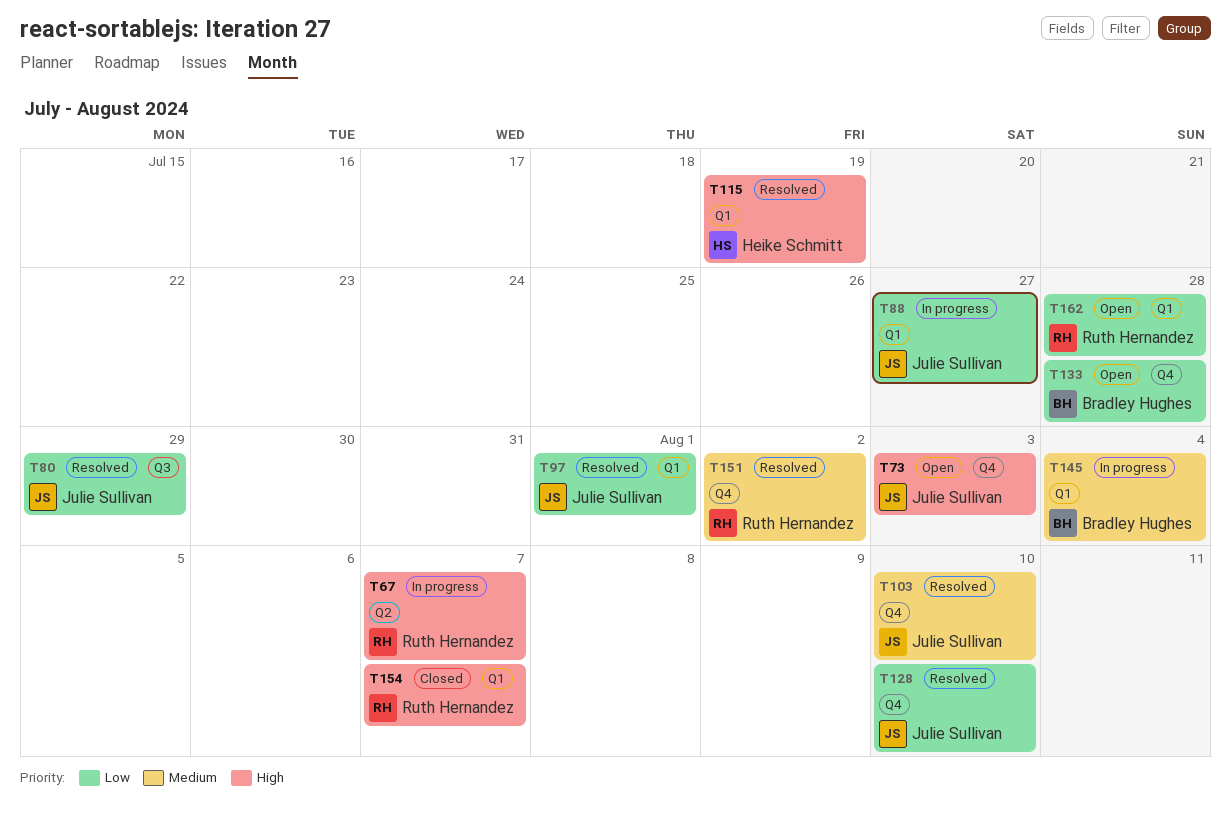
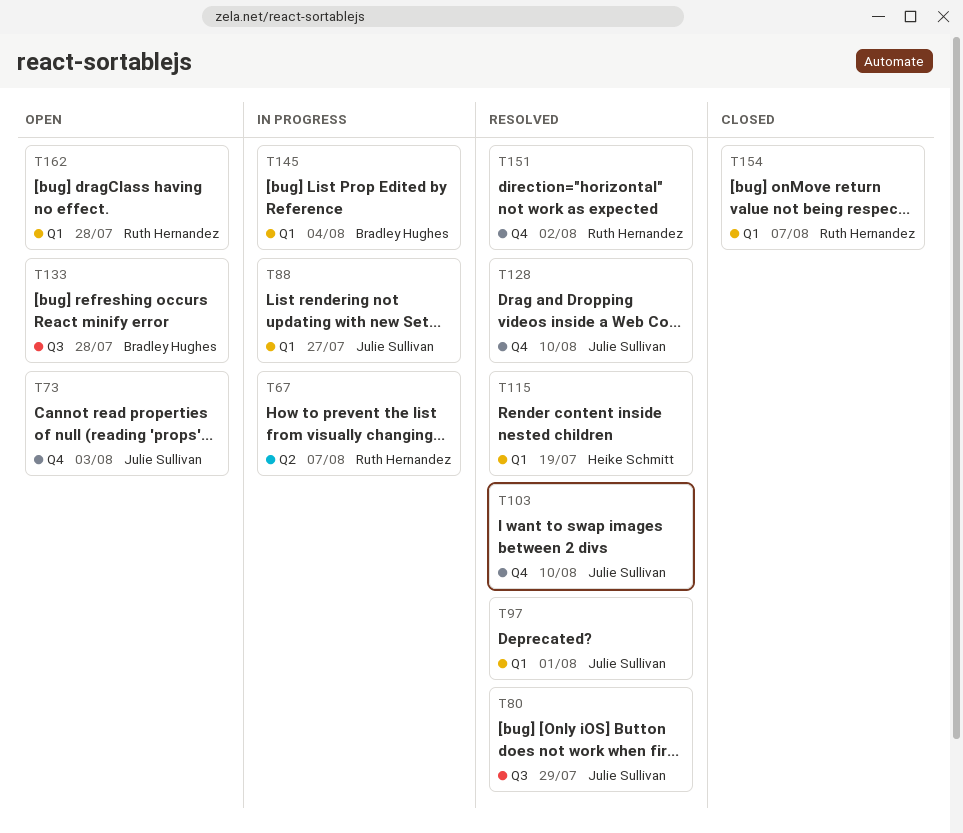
T133, label: Q4 -> Q3

